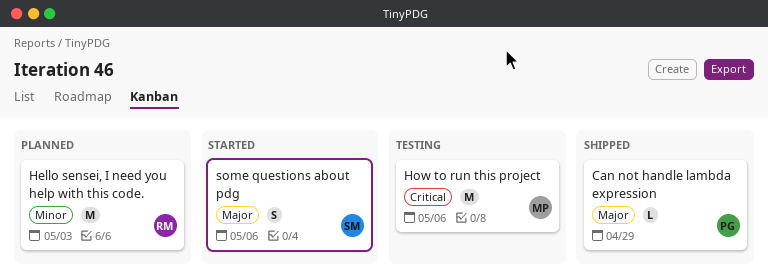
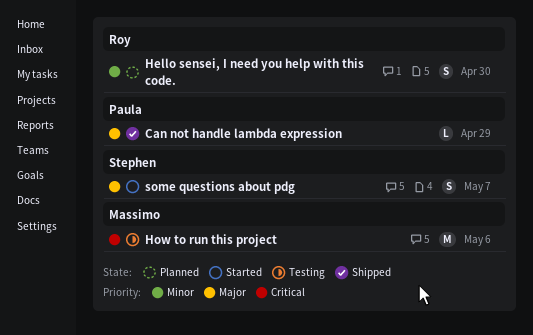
Hello sensei, I need you help with this code., estimate: M -> S
Hello sensei, I need you help with this code., due: May 3 -> Apr 30
some questions about pdg, due: May 6 -> May 7

